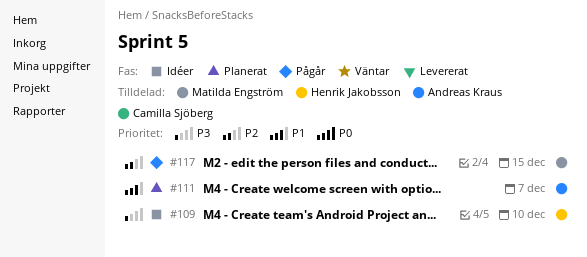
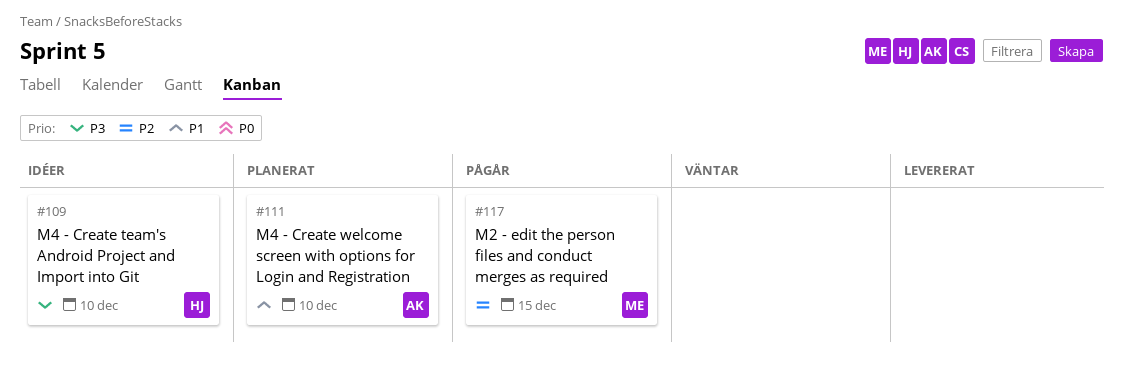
#111, due: Dec 7 -> Dec 10

